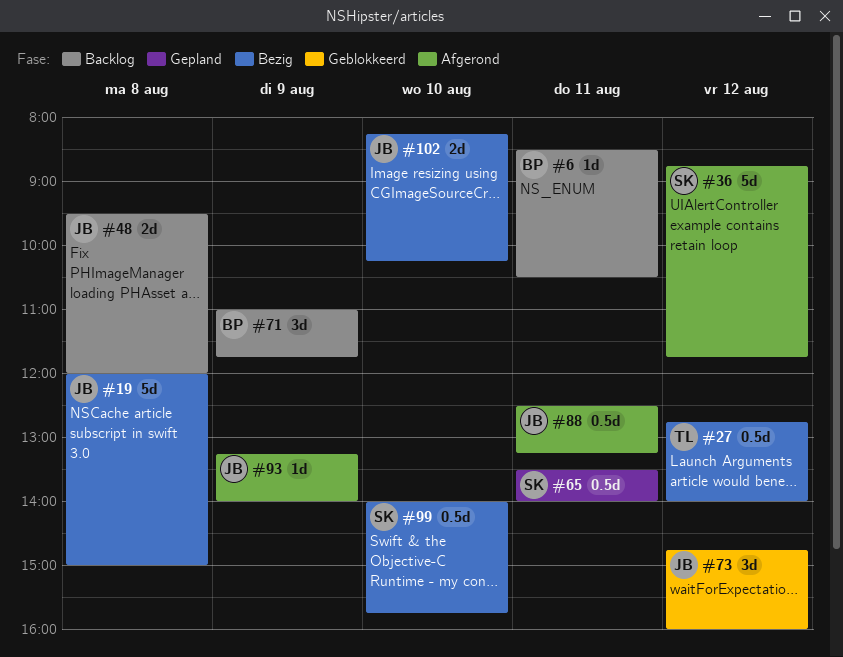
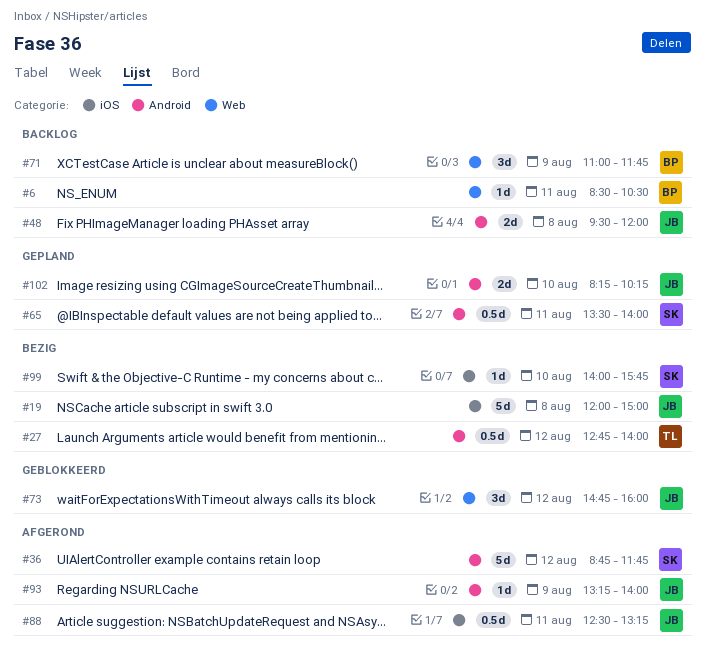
#99, estimate: 0.5d -> 1d
#102, status: Bezig -> Gepland

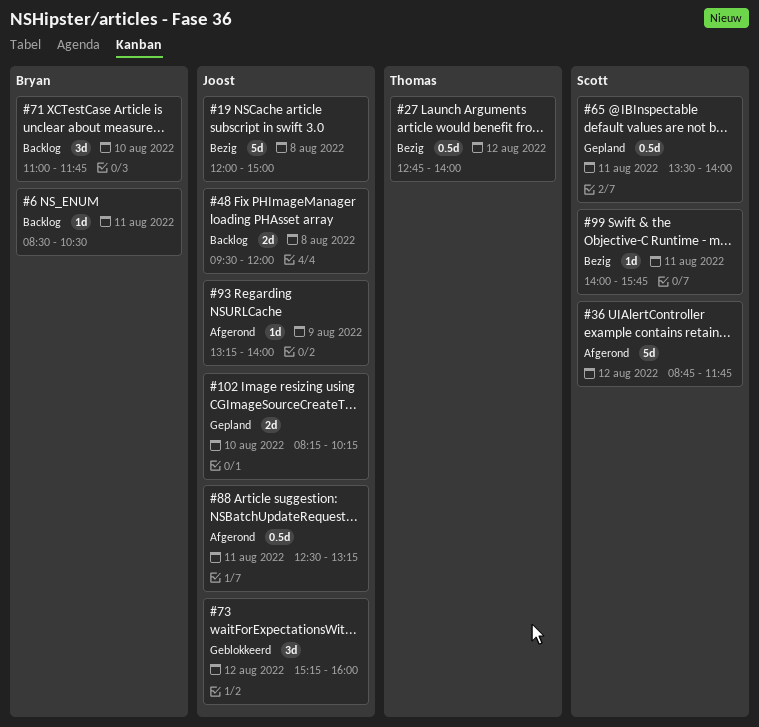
#71, day: Aug 9 -> Aug 10
#73, begins: 14:45 -> 15:15
#99, day: Aug 10 -> Aug 11

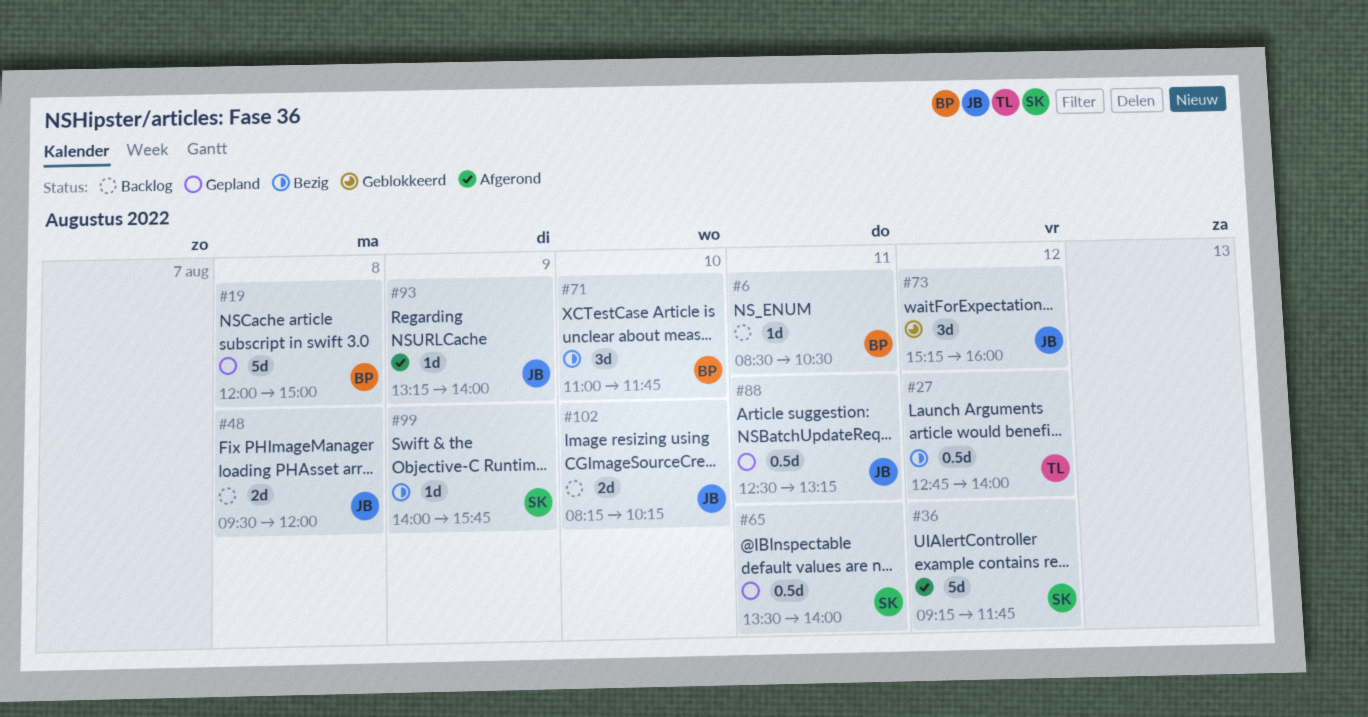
#19, status: Bezig -> Gepland
#19, owner: Joost -> Bryan
#36, begins: 08:45 -> 09:15
#71, status: Backlog -> Bezig
#88, status: Afgerond -> Gepland
#99, day: Aug 11 -> Aug 9
#102, status: Gepland -> Backlog

